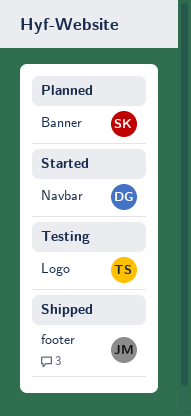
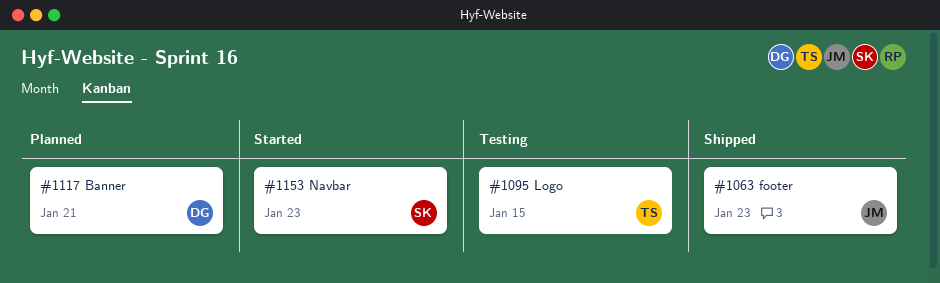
Banner, owner: SK -> DG
Navbar, owner: DG -> SK

